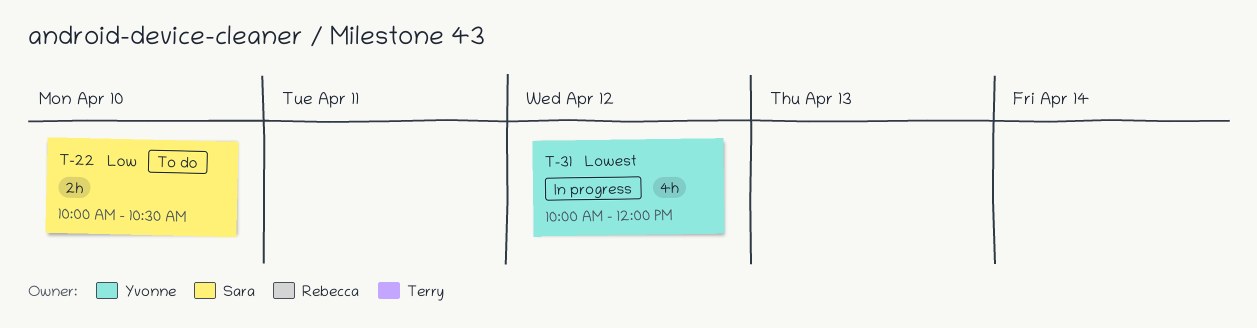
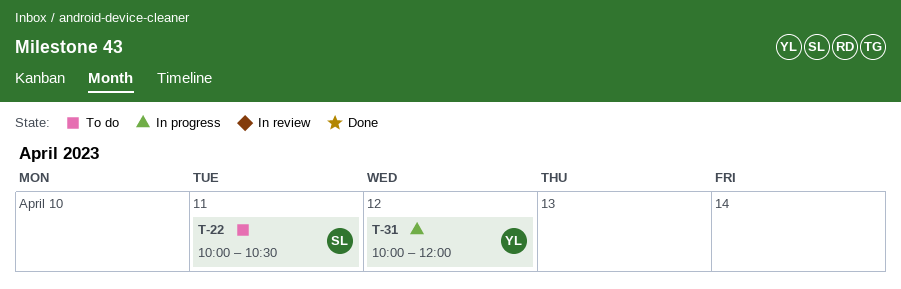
T-22, day: Apr 10 -> Apr 11

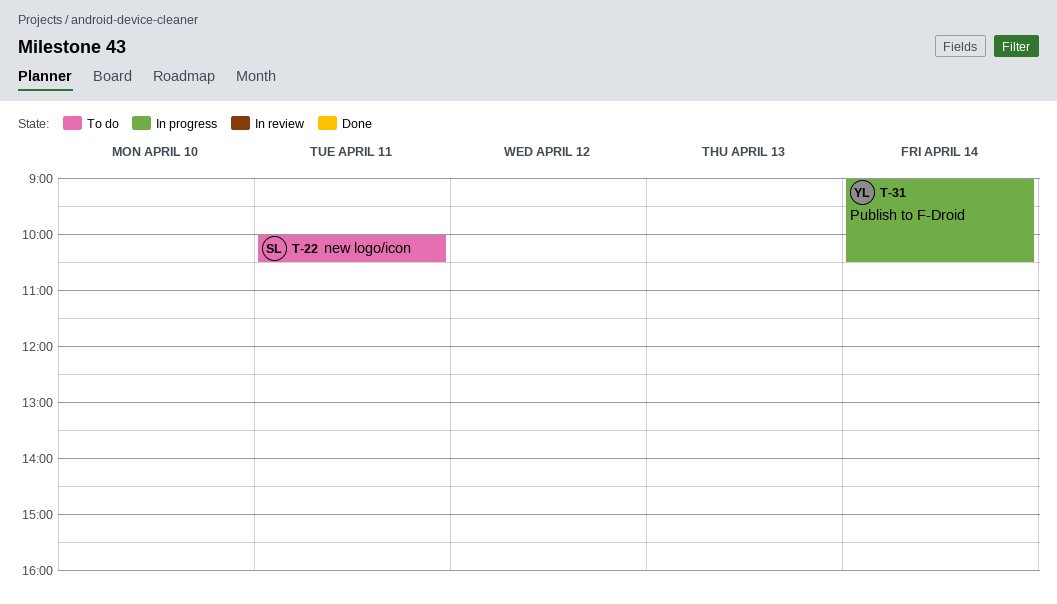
T-31, day: Apr 12 -> Apr 14
T-31, begins: 10:00 -> 09:00
T-31, ends: 12:00 -> 10:30

